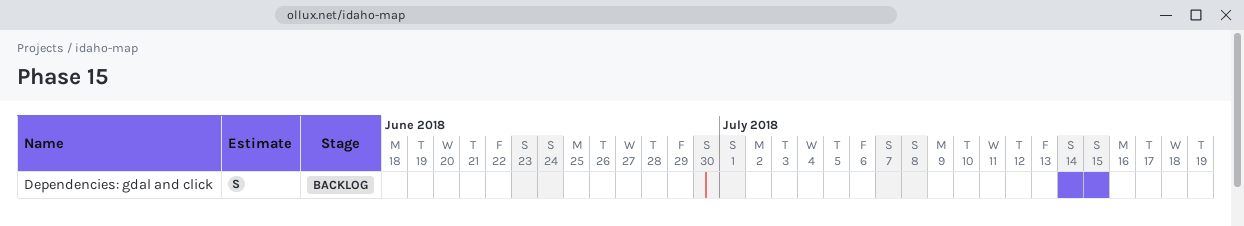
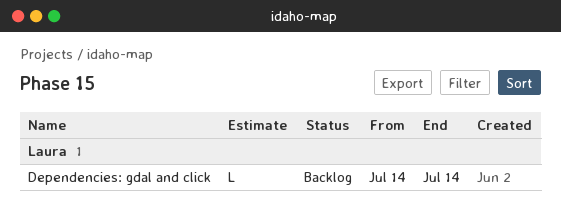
Dependencies: gdal and click, estimate: S -> L
Dependencies: gdal and click, due: Jul 15 -> Jul 14

